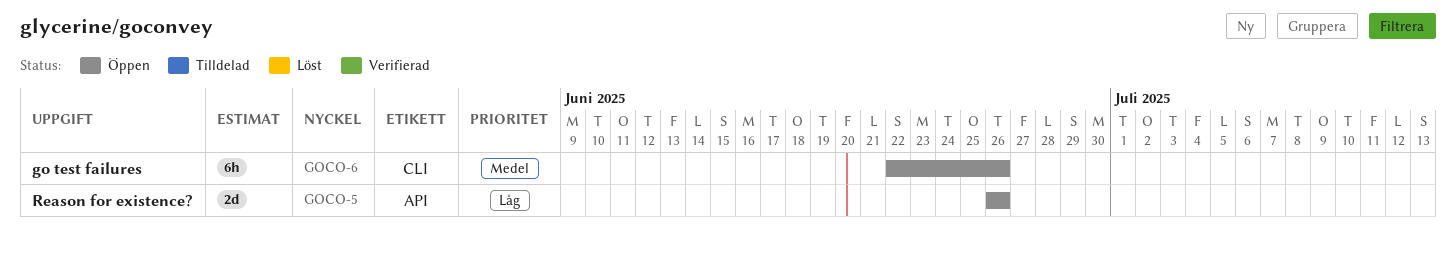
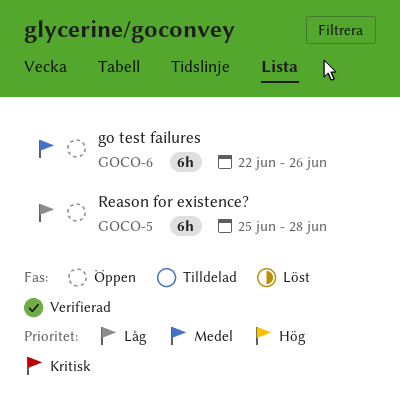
GOCO-5, estimate: 2d -> 6h
GOCO-5, start: Jun 26 -> Jun 25
GOCO-5, due: Jun 26 -> Jun 28

